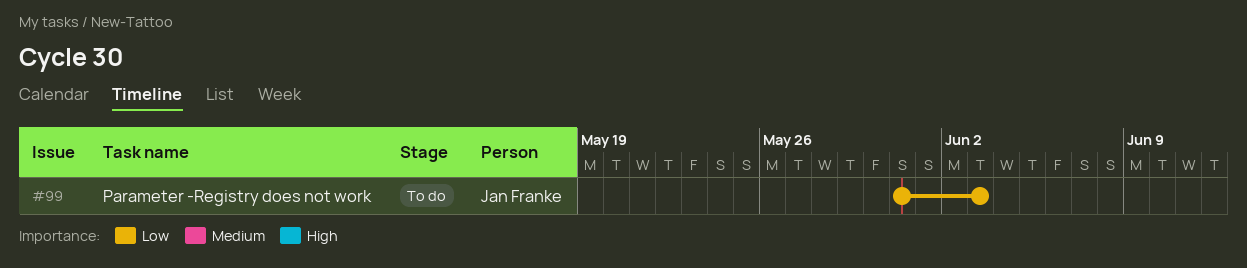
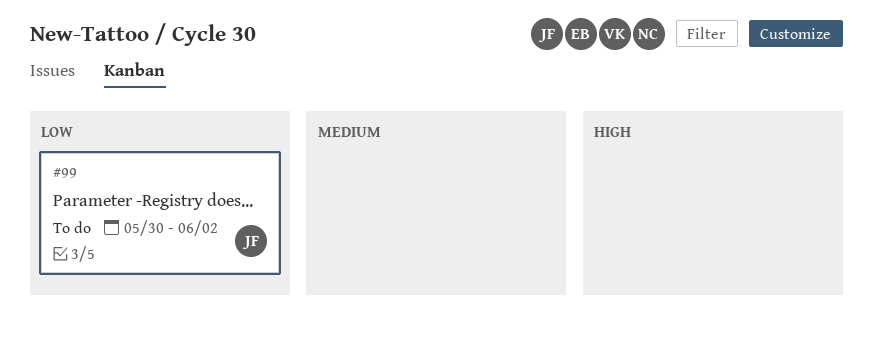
#99, start: May 31 -> May 30
#99, due: Jun 3 -> Jun 2

